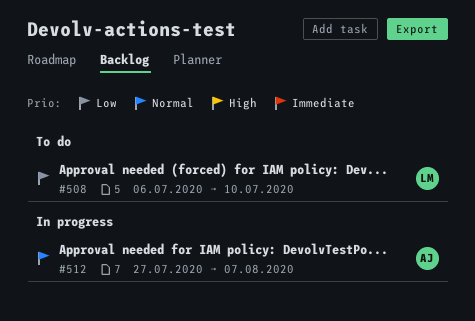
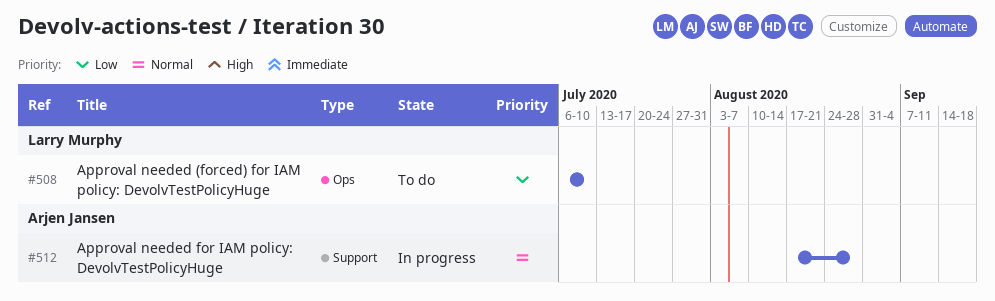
#512, start: Jul 27 -> Aug 17
#512, due: Aug 7 -> Aug 28

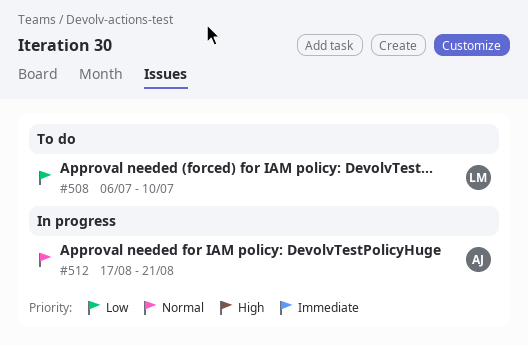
#512, due: Aug 28 -> Aug 21

